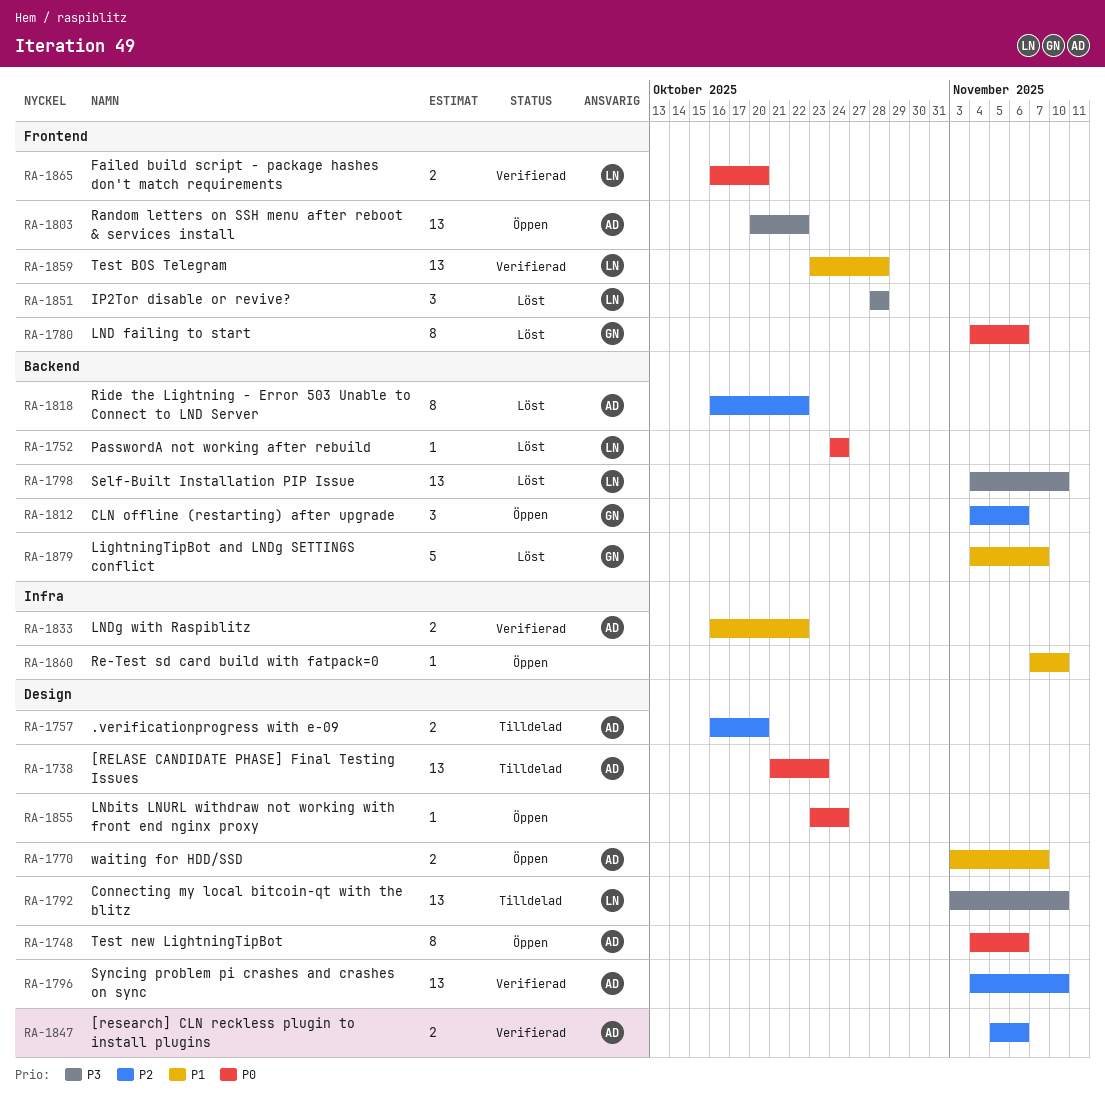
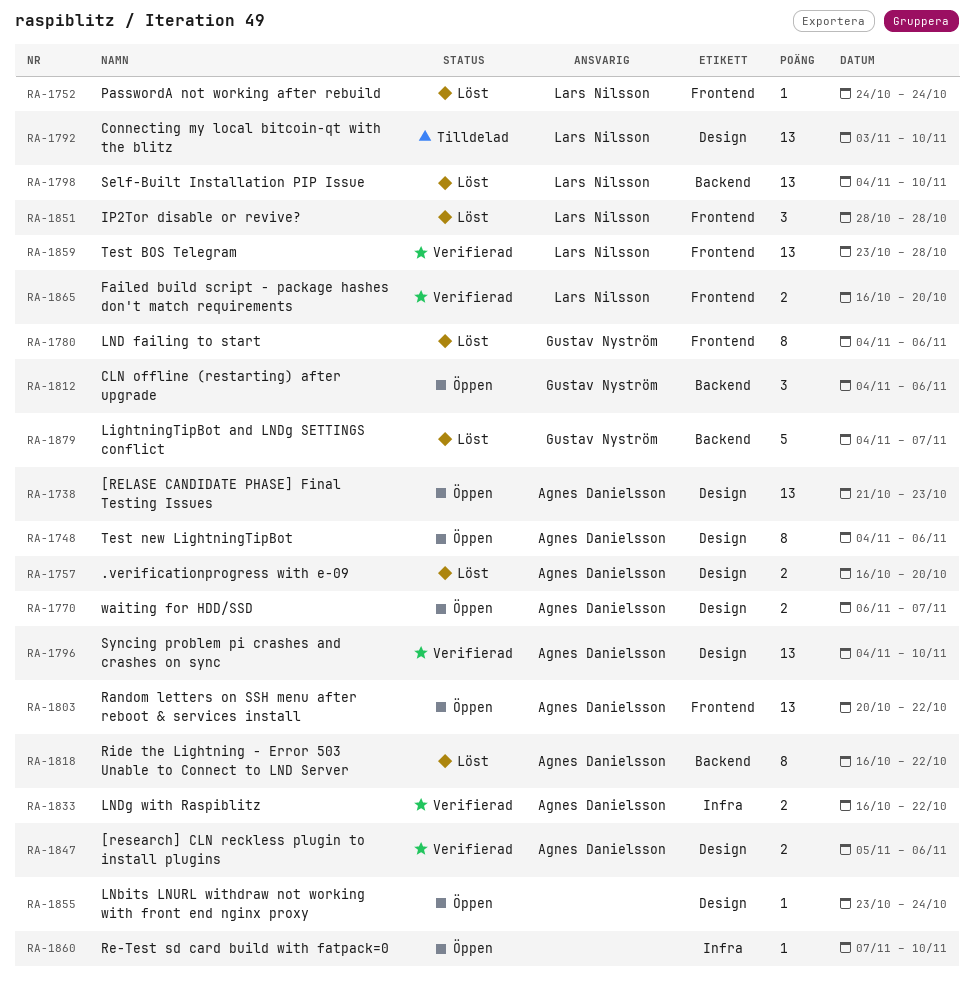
RA-1738, status: Tilldelad -> Öppen
RA-1752, label: Backend -> Frontend
RA-1757, status: Tilldelad -> Löst
RA-1770, start: Nov 3 -> Nov 6

